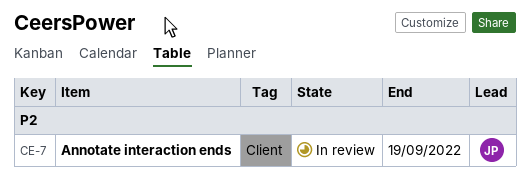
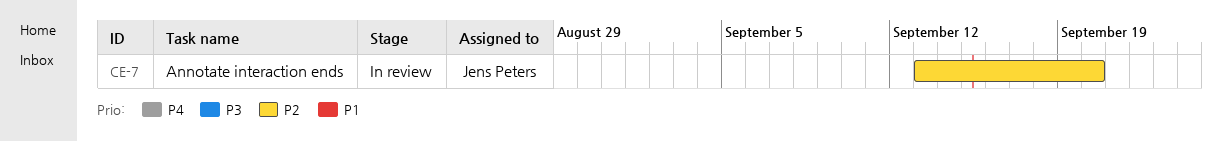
CE-7, due: Sep 19 -> Sep 20

